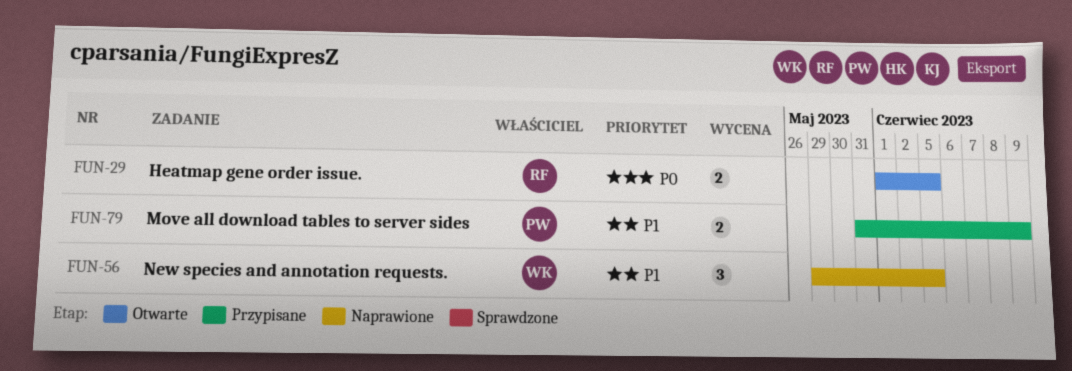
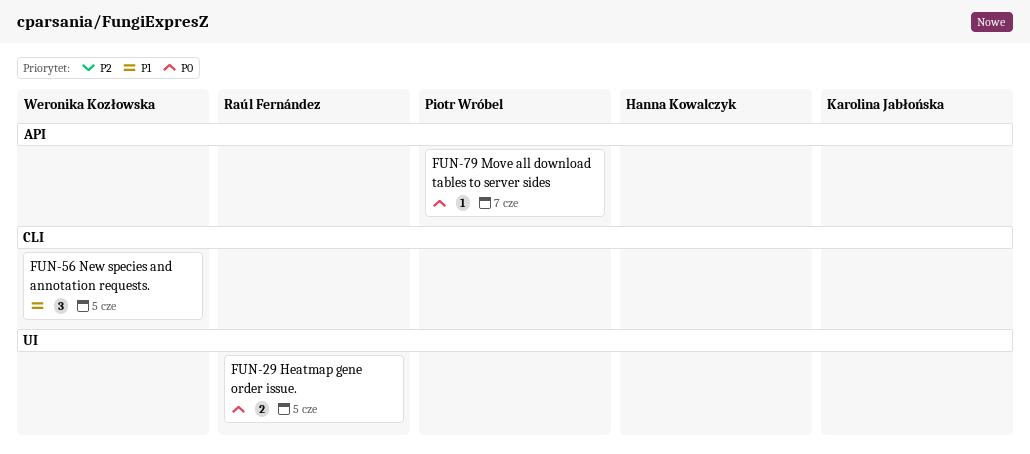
FUN-79, priority: P1 -> P0
FUN-79, estimate: 2 -> 1
FUN-79, due: Jun 9 -> Jun 7

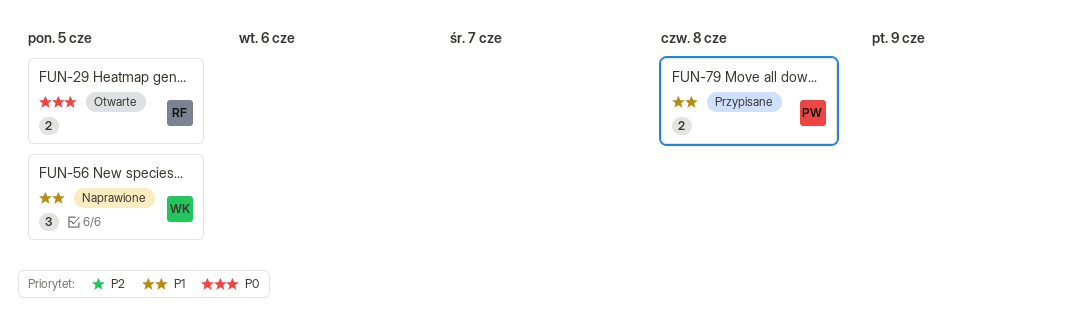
FUN-79, priority: P0 -> P1
FUN-79, estimate: 1 -> 2
FUN-79, due: Jun 7 -> Jun 8

